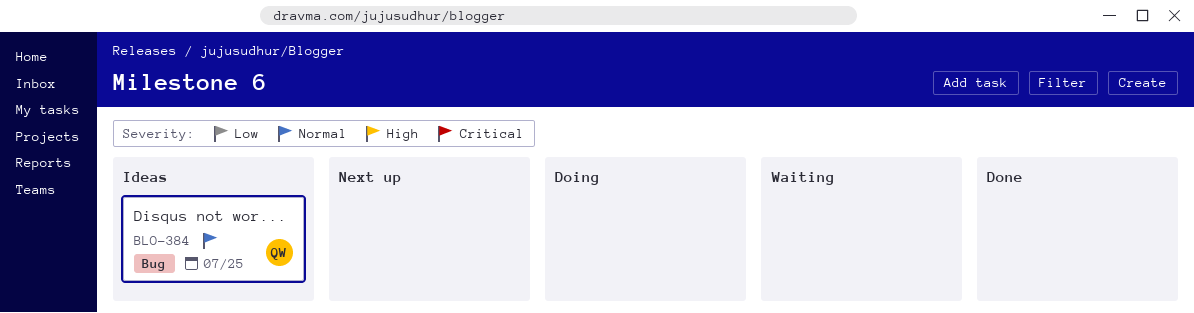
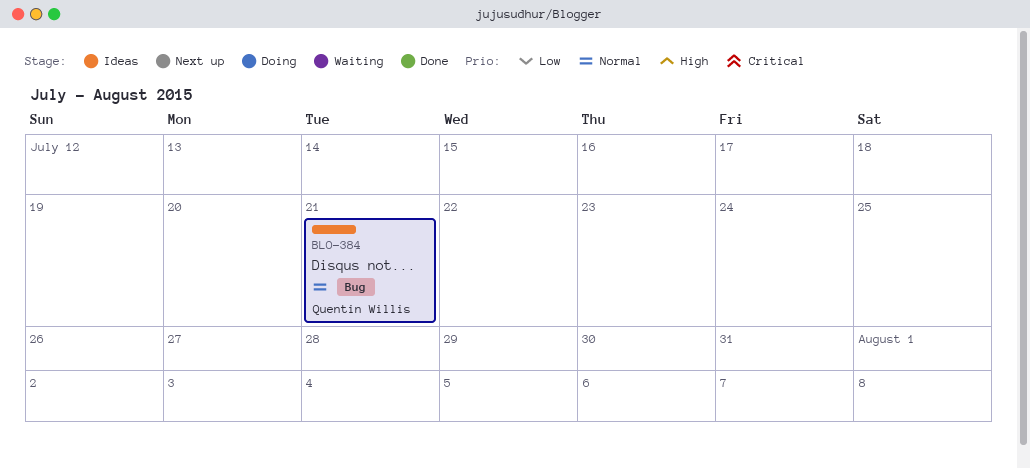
BLO-384, due: Jul 25 -> Jul 21

